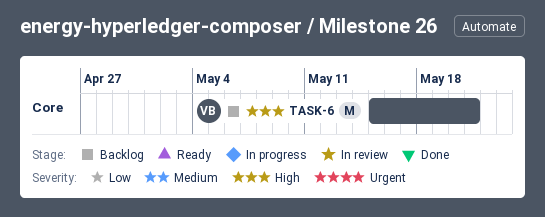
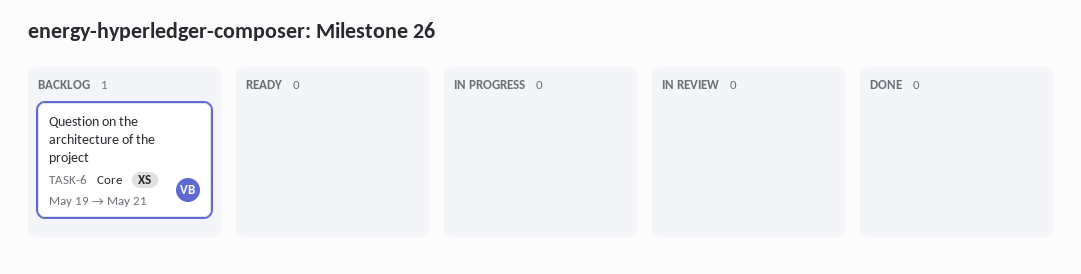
TASK-6, estimate: M -> XS
TASK-6, start: May 15 -> May 19

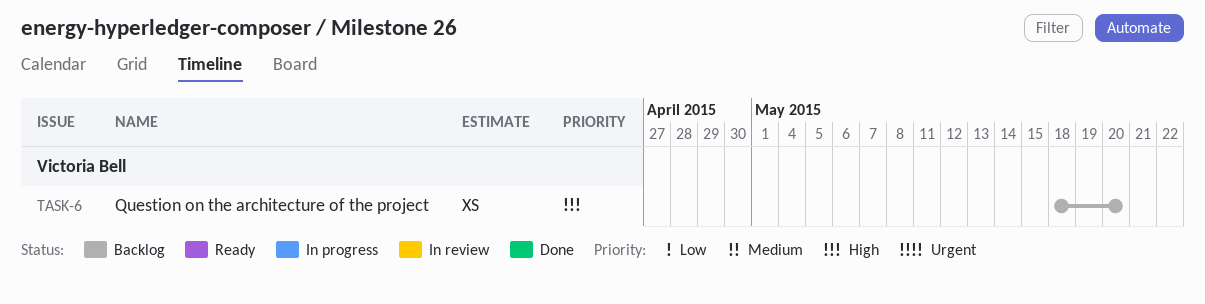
TASK-6, start: May 19 -> May 18
TASK-6, due: May 21 -> May 20

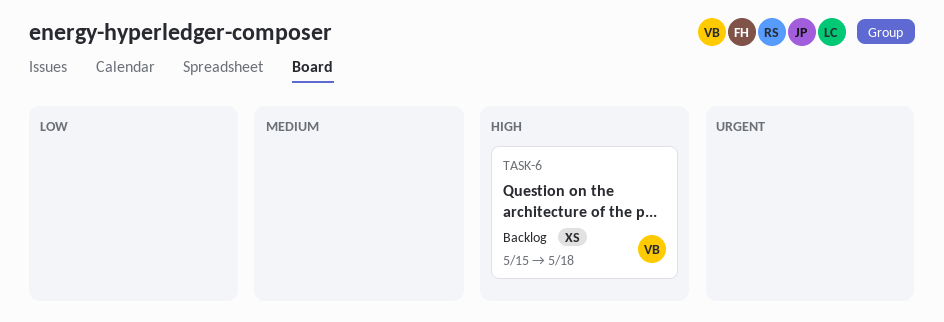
TASK-6, start: May 18 -> May 15
TASK-6, due: May 20 -> May 18

